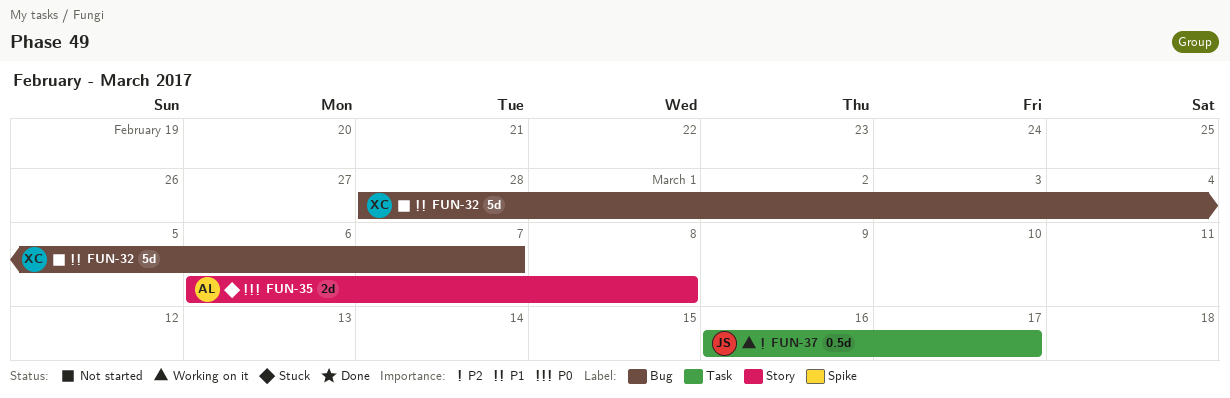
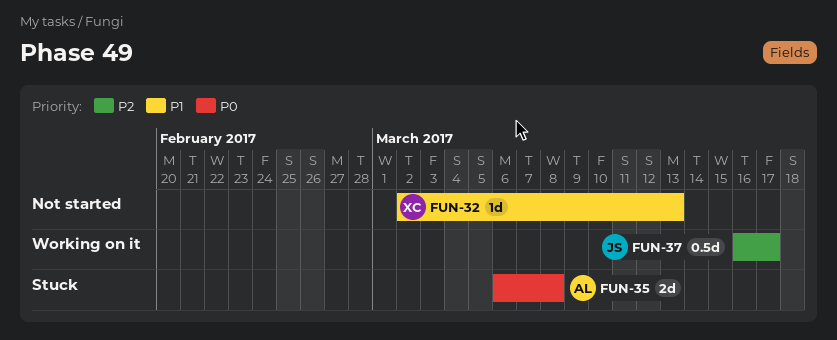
FUN-32, estimate: 5d -> 1d
FUN-32, start: Feb 28 -> Mar 2
FUN-32, due: Mar 7 -> Mar 13

